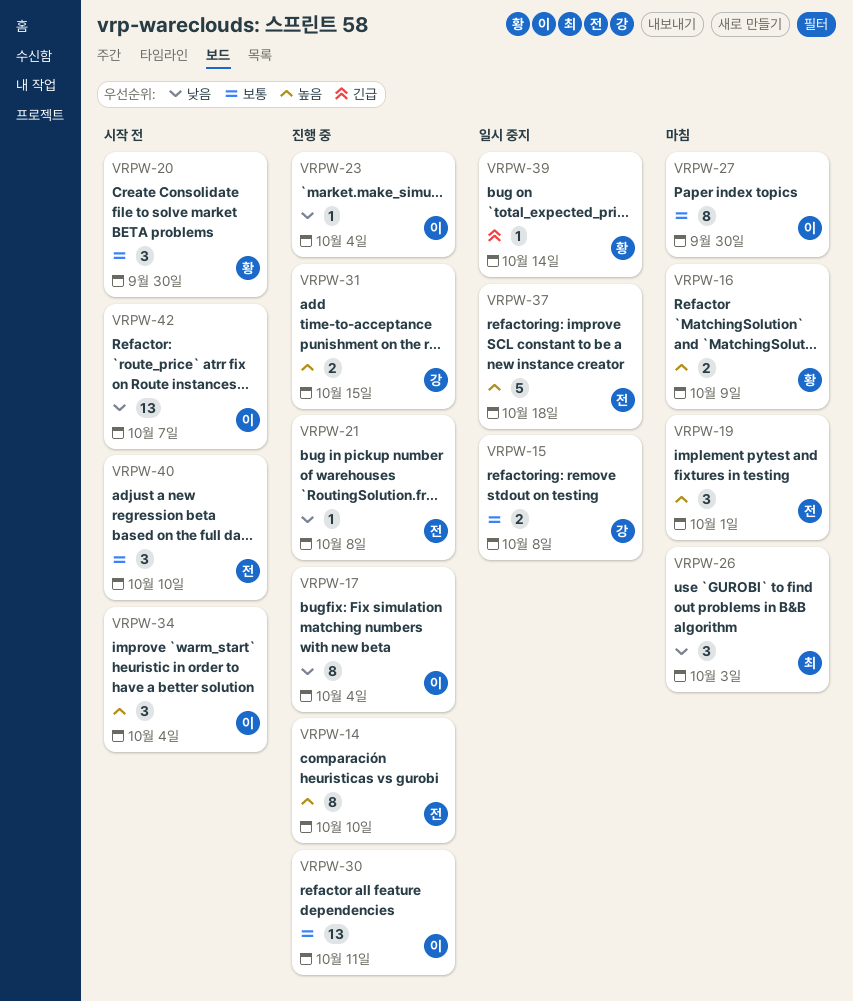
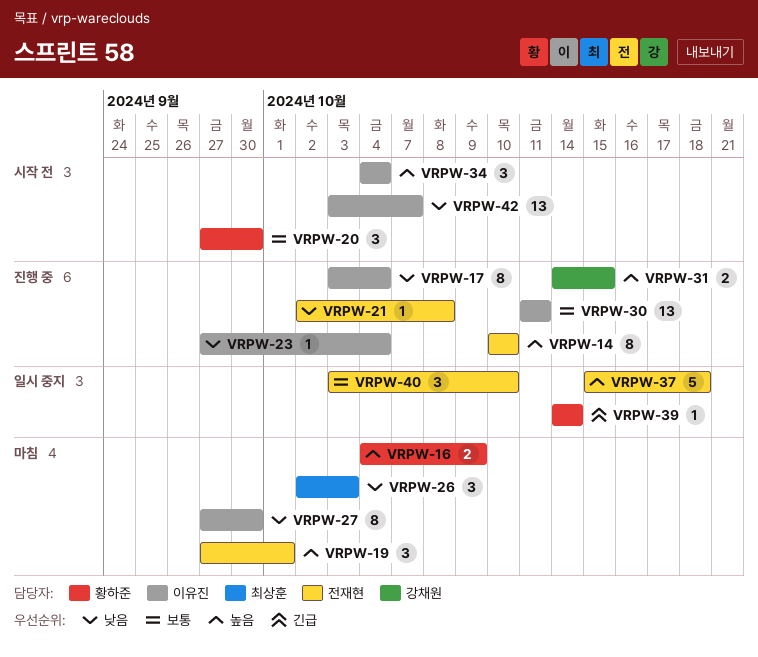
VRPW-15: present -> none
VRPW-27, priority: 보통 -> 낮음
VRPW-40, status: 시작 전 -> 일시 중지

